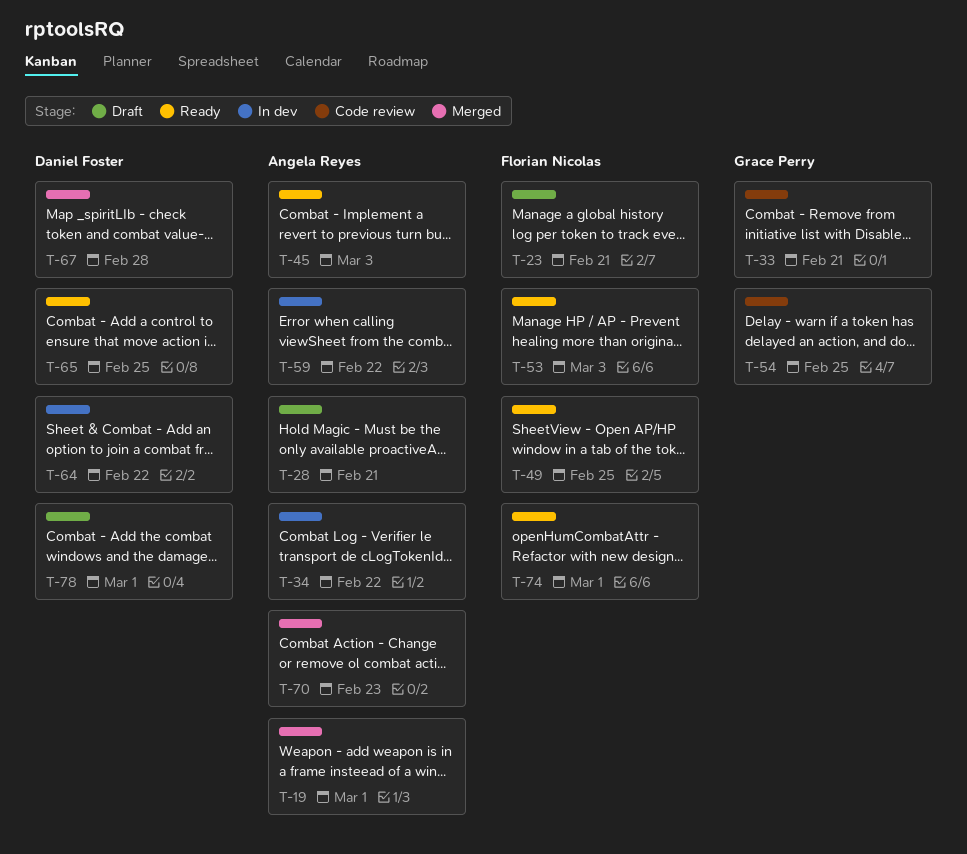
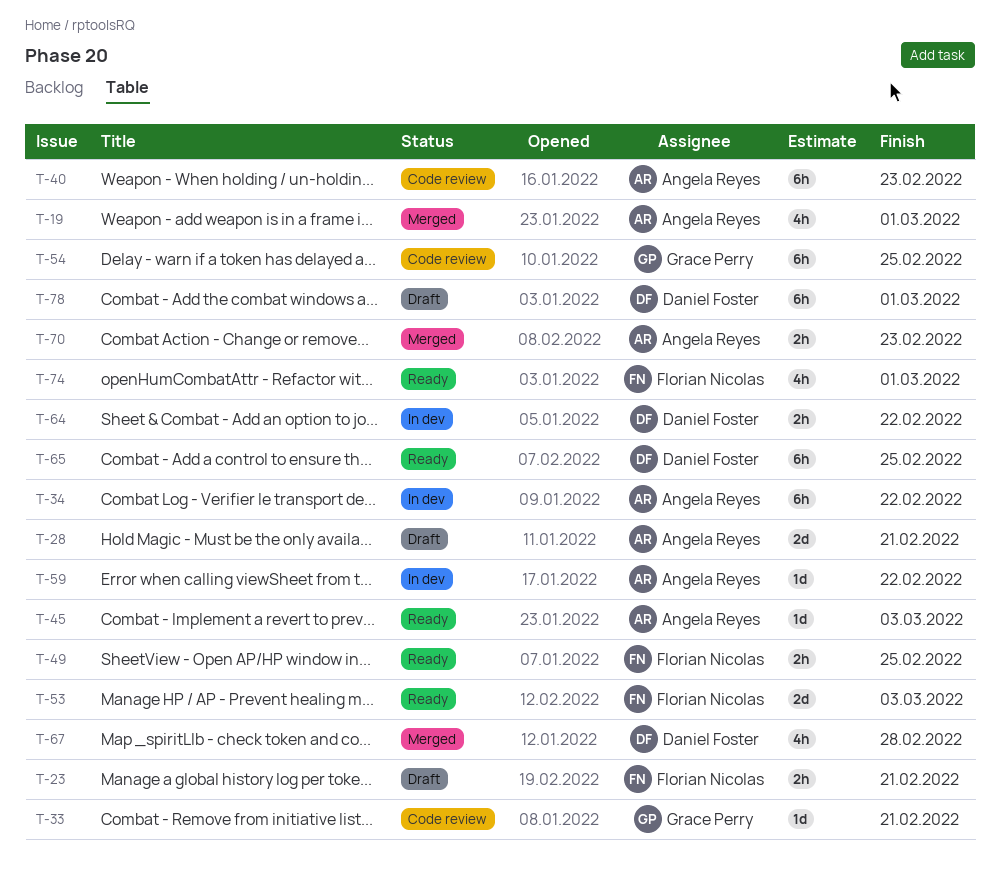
T-40: none -> present

